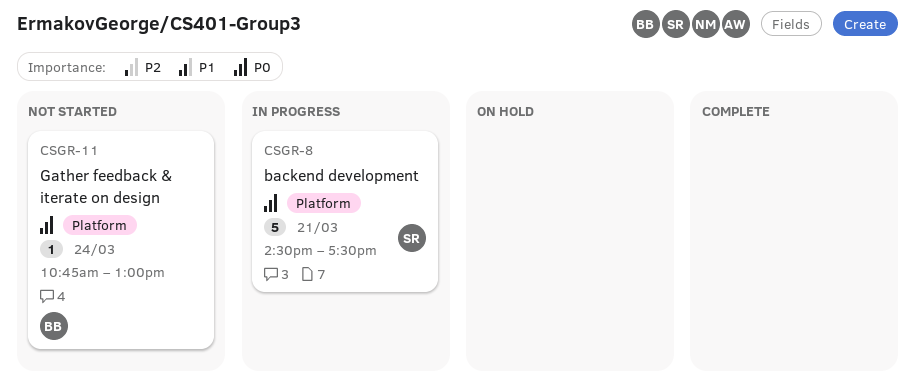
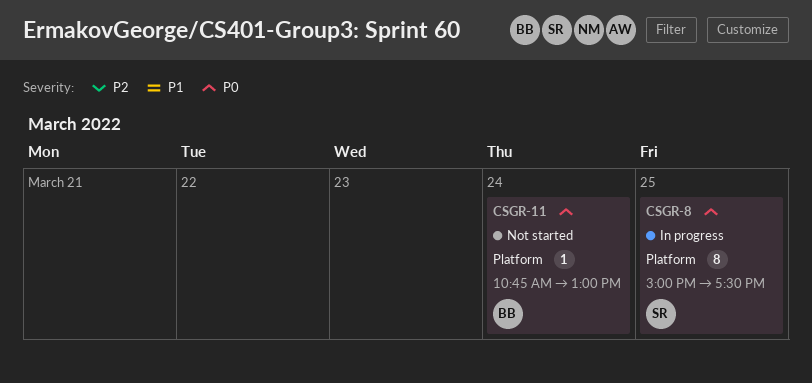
CSGR-8, estimate: 5 -> 8
CSGR-8, day: Mar 21 -> Mar 25
CSGR-8, begins: 14:30 -> 15:00

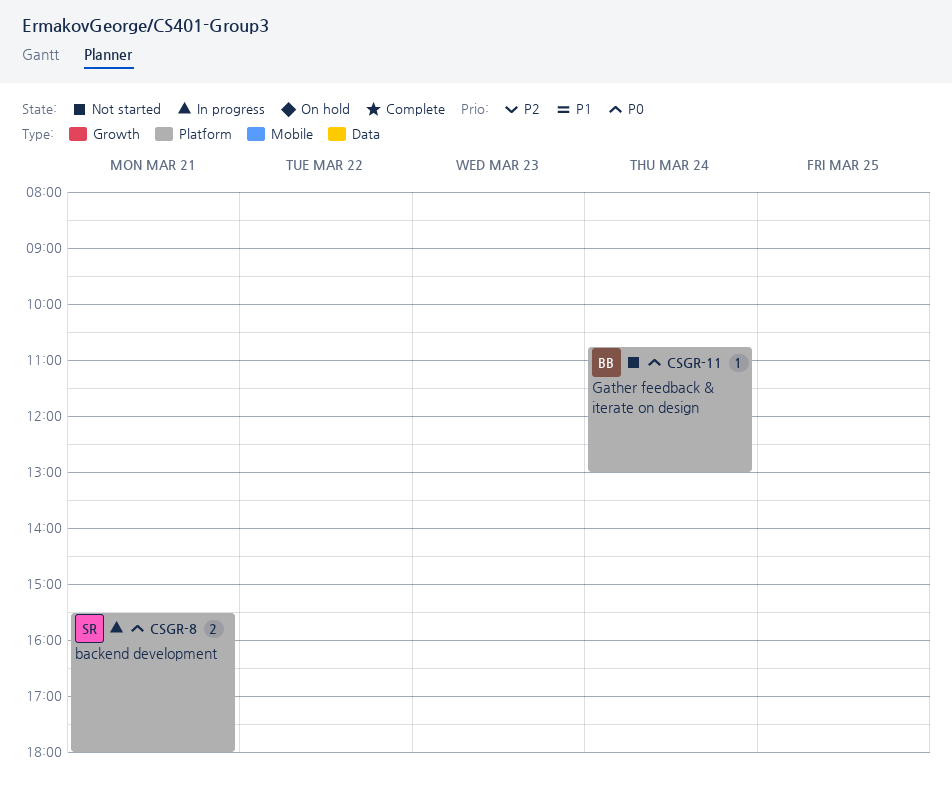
CSGR-8, estimate: 8 -> 2
CSGR-8, day: Mar 25 -> Mar 21
CSGR-8, begins: 15:00 -> 15:30
CSGR-8, ends: 17:30 -> 18:00

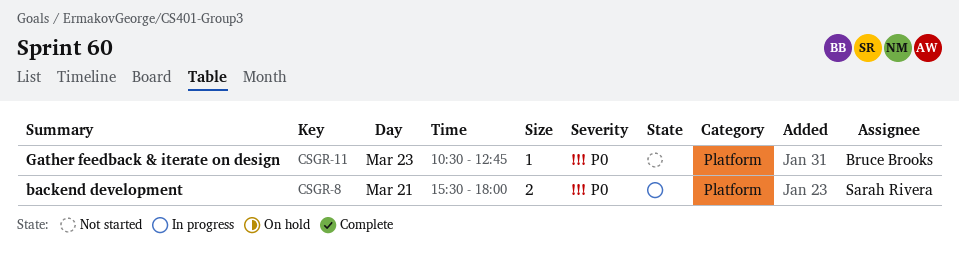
CSGR-11, day: Mar 24 -> Mar 23
CSGR-11, begins: 10:45 -> 10:30
CSGR-11, ends: 13:00 -> 12:45

